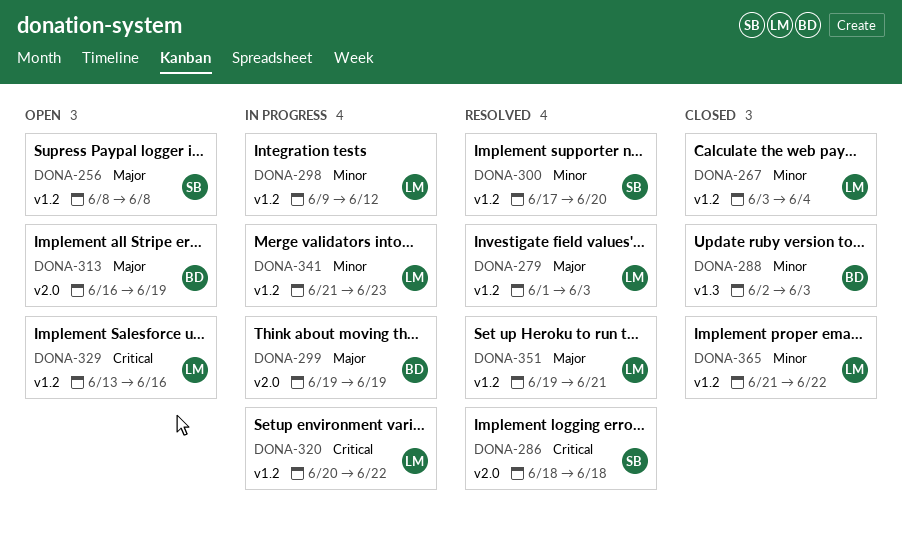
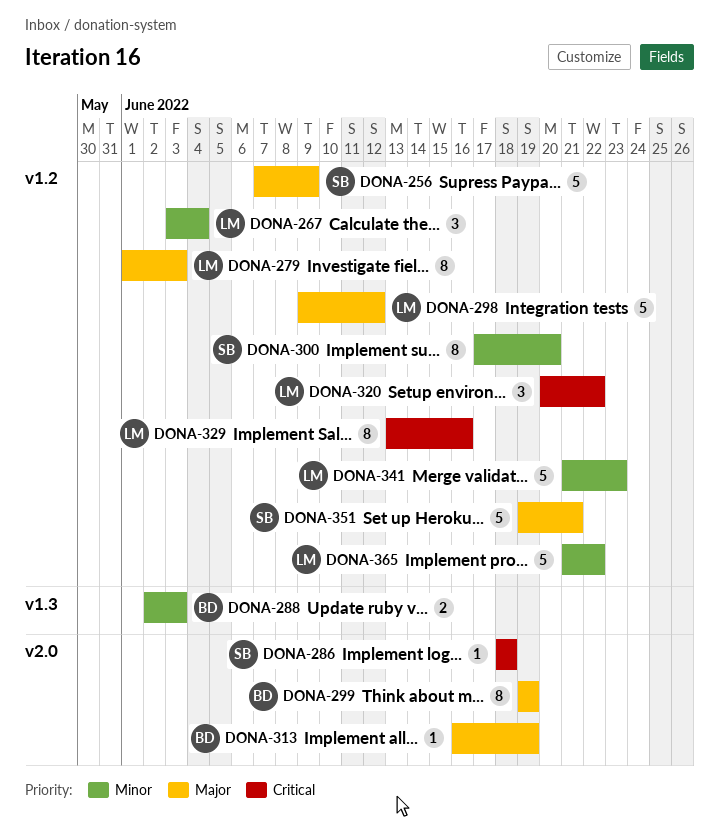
DONA-256, start: Jun 8 -> Jun 7
DONA-256, due: Jun 8 -> Jun 9
DONA-298, priority: Minor -> Major
DONA-351, owner: LM -> SB

